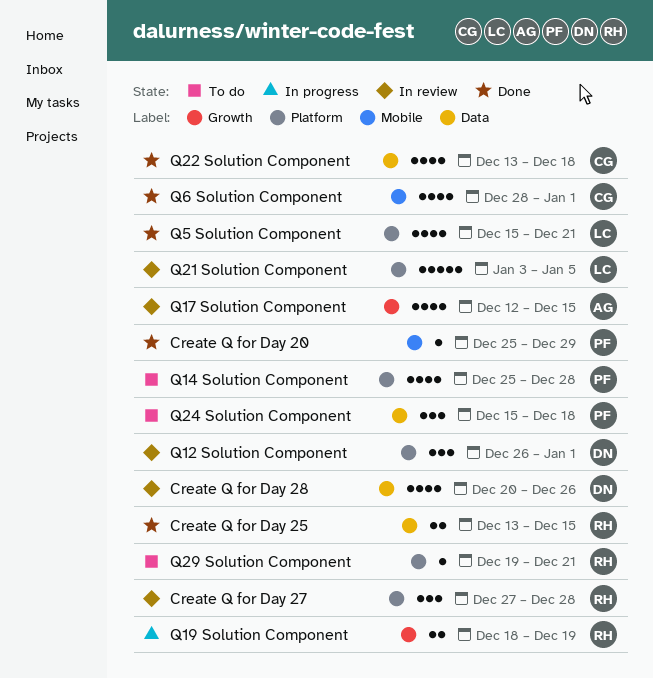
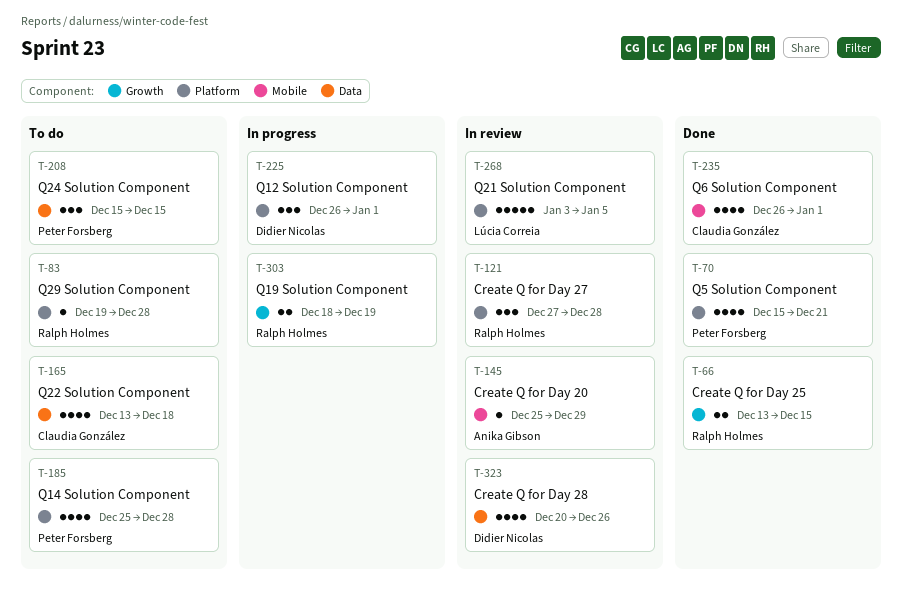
Create Q for Day 20, status: Done -> In review
Create Q for Day 20, owner: Peter Forsberg -> Anika Gibson
Create Q for Day 25, label: Data -> Growth
Q12 Solution Component, status: In review -> In progress
Q17 Solution Component: present -> none
Q22 Solution Component, status: Done -> To do
Q24 Solution Component, due: Dec 18 -> Dec 15
Q29 Solution Component, due: Dec 21 -> Dec 28
Q5 Solution Component, owner: Lúcia Correia -> Peter Forsberg
Q6 Solution Component, start: Dec 28 -> Dec 26

